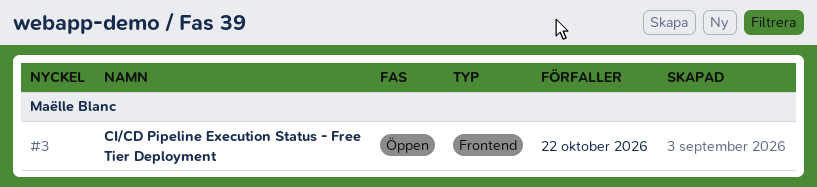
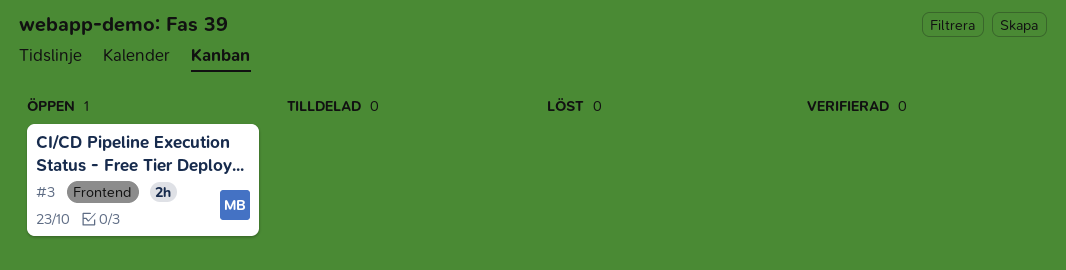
#3, due: Oct 22 -> Oct 23

